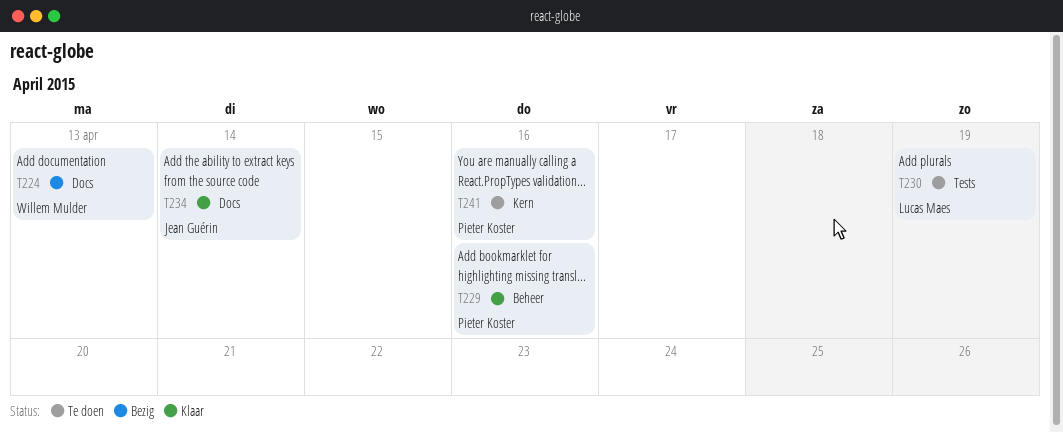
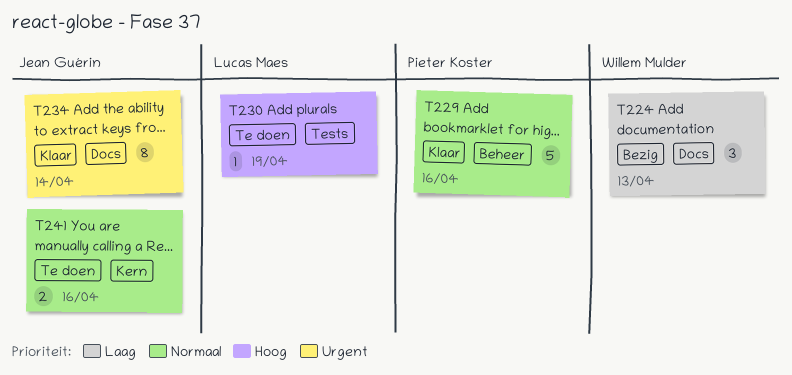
T241, owner: Pieter Koster -> Jean Guérin

